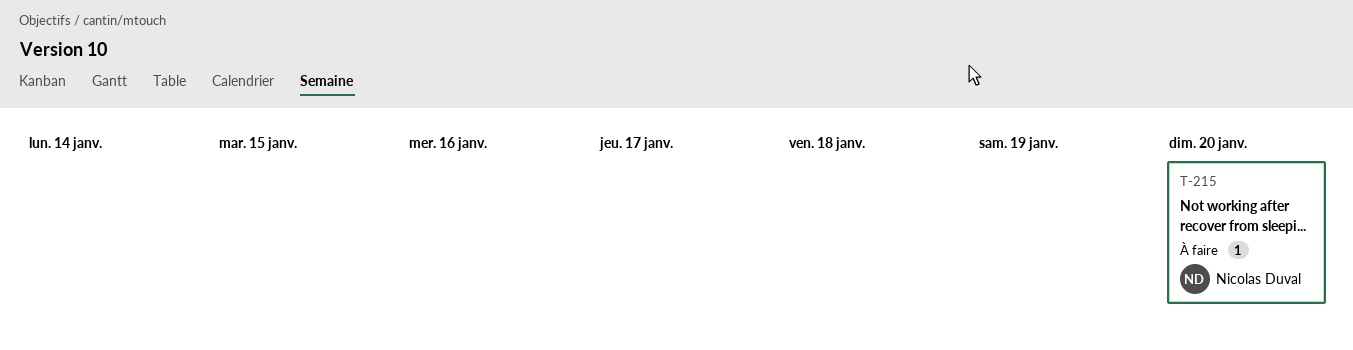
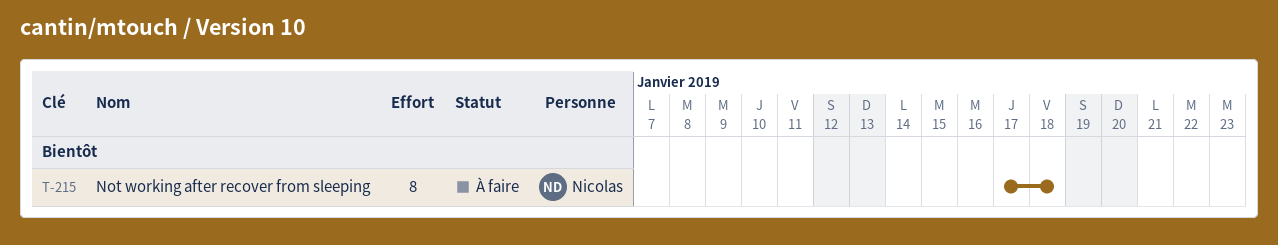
T-215, estimate: 1 -> 8
T-215, due: Jan 20 -> Jan 18

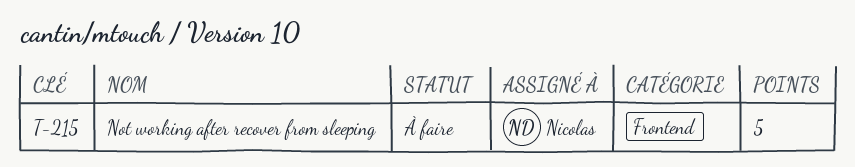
T-215, estimate: 8 -> 5

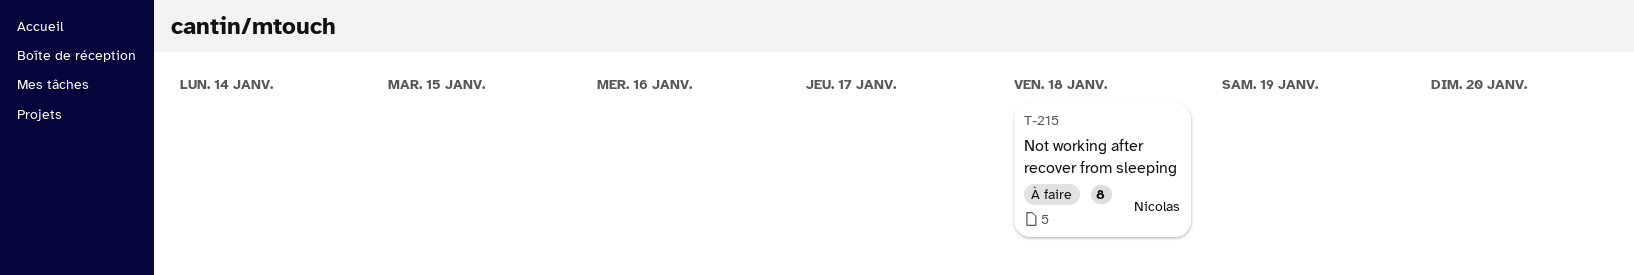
T-215, estimate: 5 -> 8

